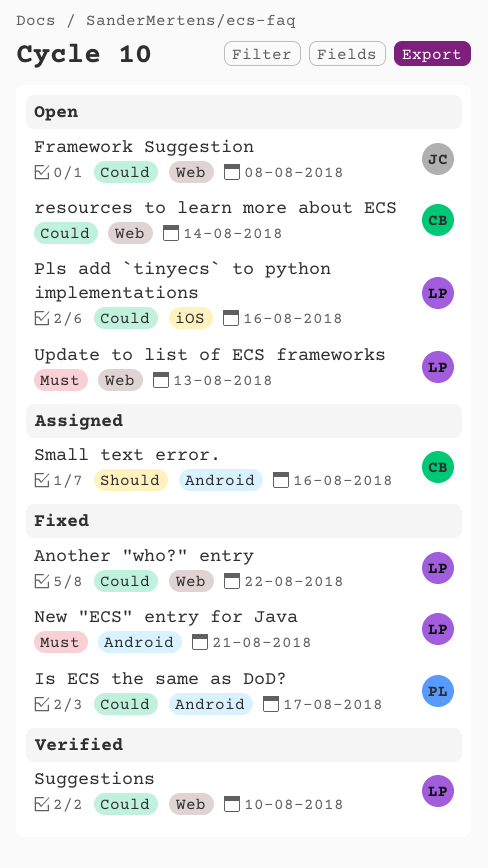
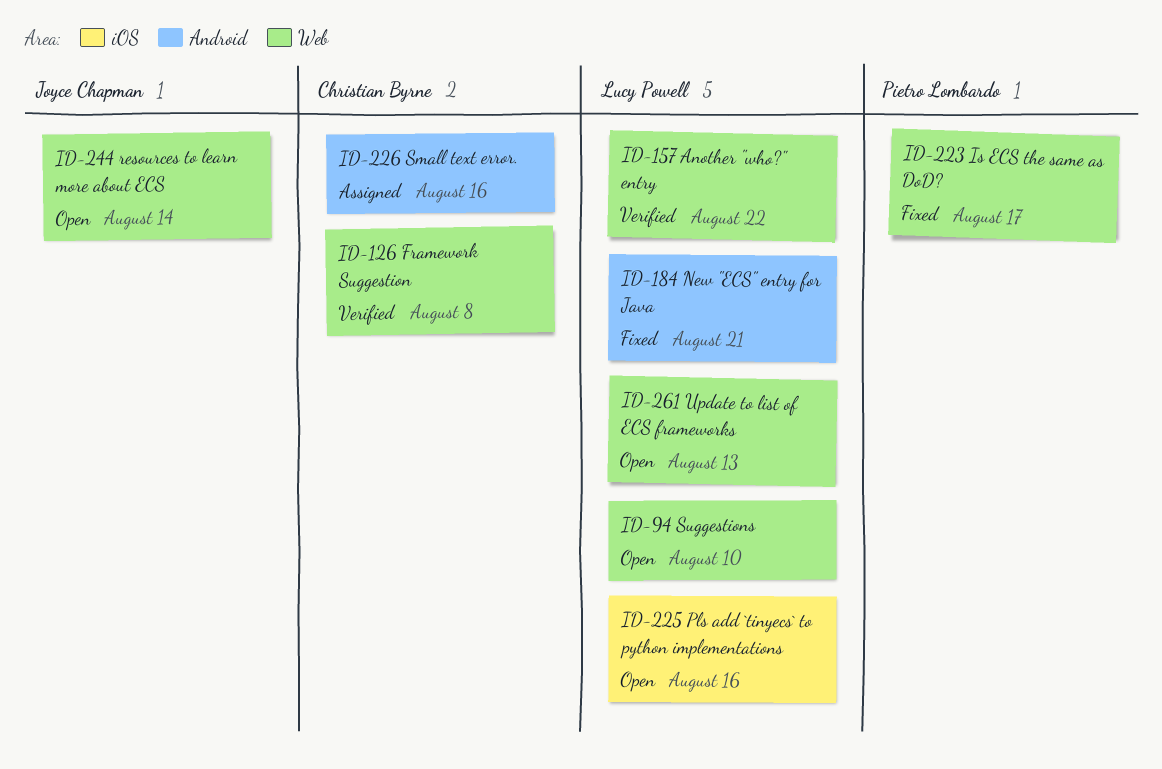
Another "who?" entry, status: Fixed -> Verified
Framework Suggestion, status: Open -> Verified
Framework Suggestion, owner: Joyce Chapman -> Christian Byrne
Is ECS the same as DoD?, label: Android -> Web
resources to learn more about ECS, owner: Christian Byrne -> Joyce Chapman
Suggestions, status: Verified -> Open

